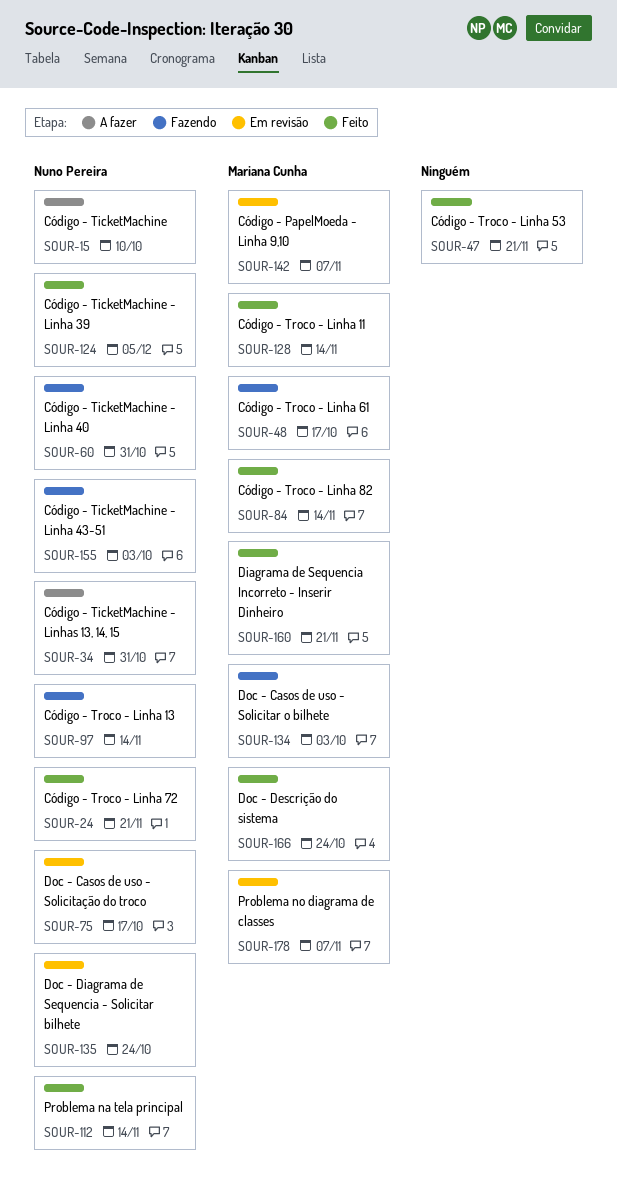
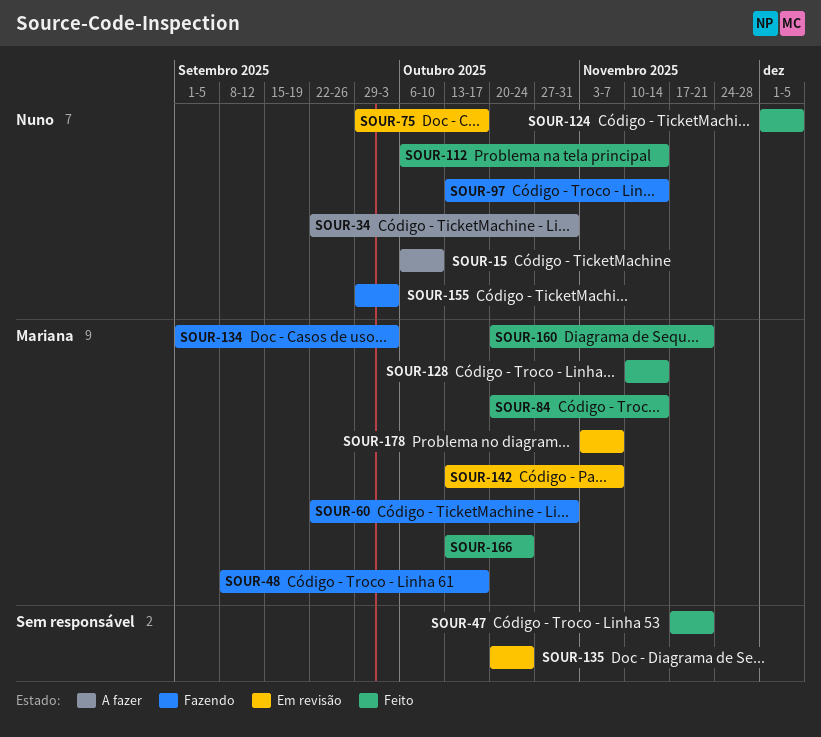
SOUR-24: present -> none
SOUR-60, owner: Nuno Pereira -> Mariana Cunha
SOUR-135, owner: Nuno Pereira -> none

